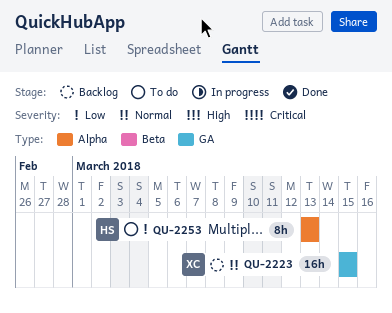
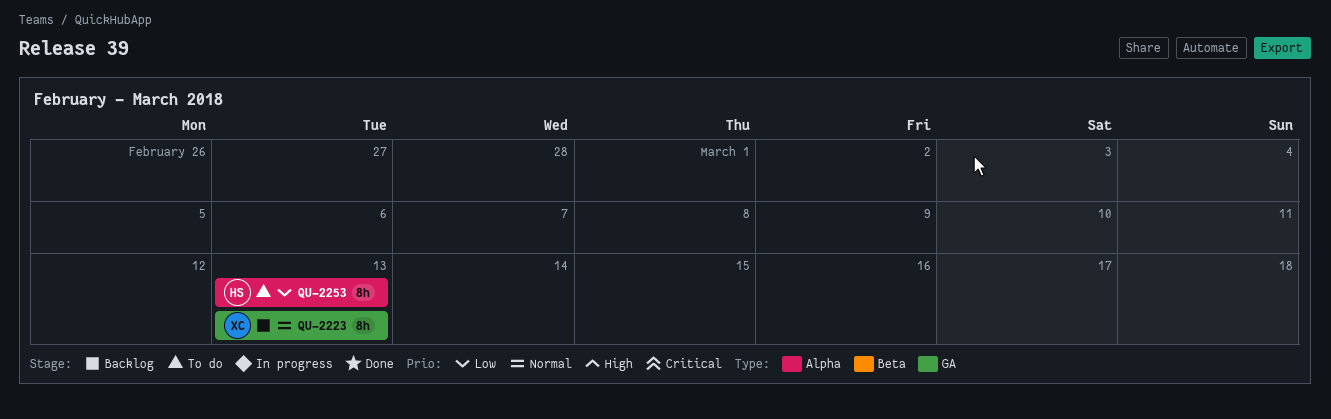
QU-2223, estimate: 16h -> 8h
QU-2223, start: Mar 15 -> Mar 13
QU-2223, due: Mar 15 -> Mar 13

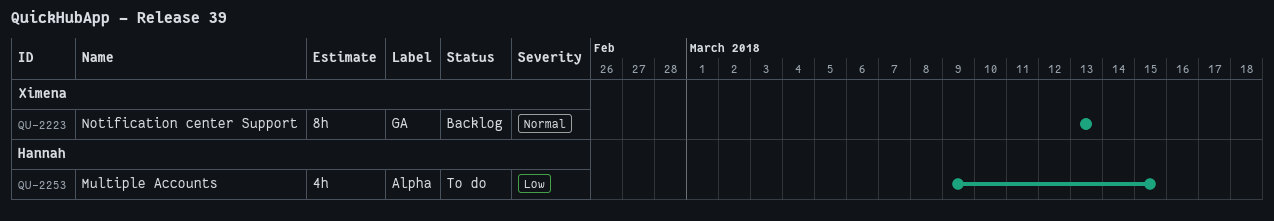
QU-2253, estimate: 8h -> 4h
QU-2253, start: Mar 13 -> Mar 9
QU-2253, due: Mar 13 -> Mar 15

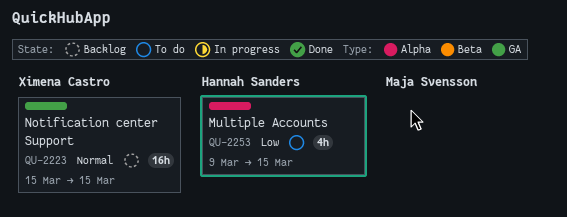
QU-2223, estimate: 8h -> 16h
QU-2223, start: Mar 13 -> Mar 15
QU-2223, due: Mar 13 -> Mar 15

